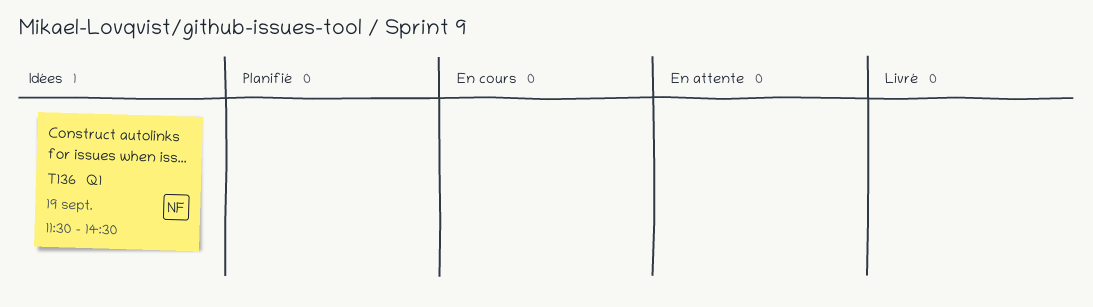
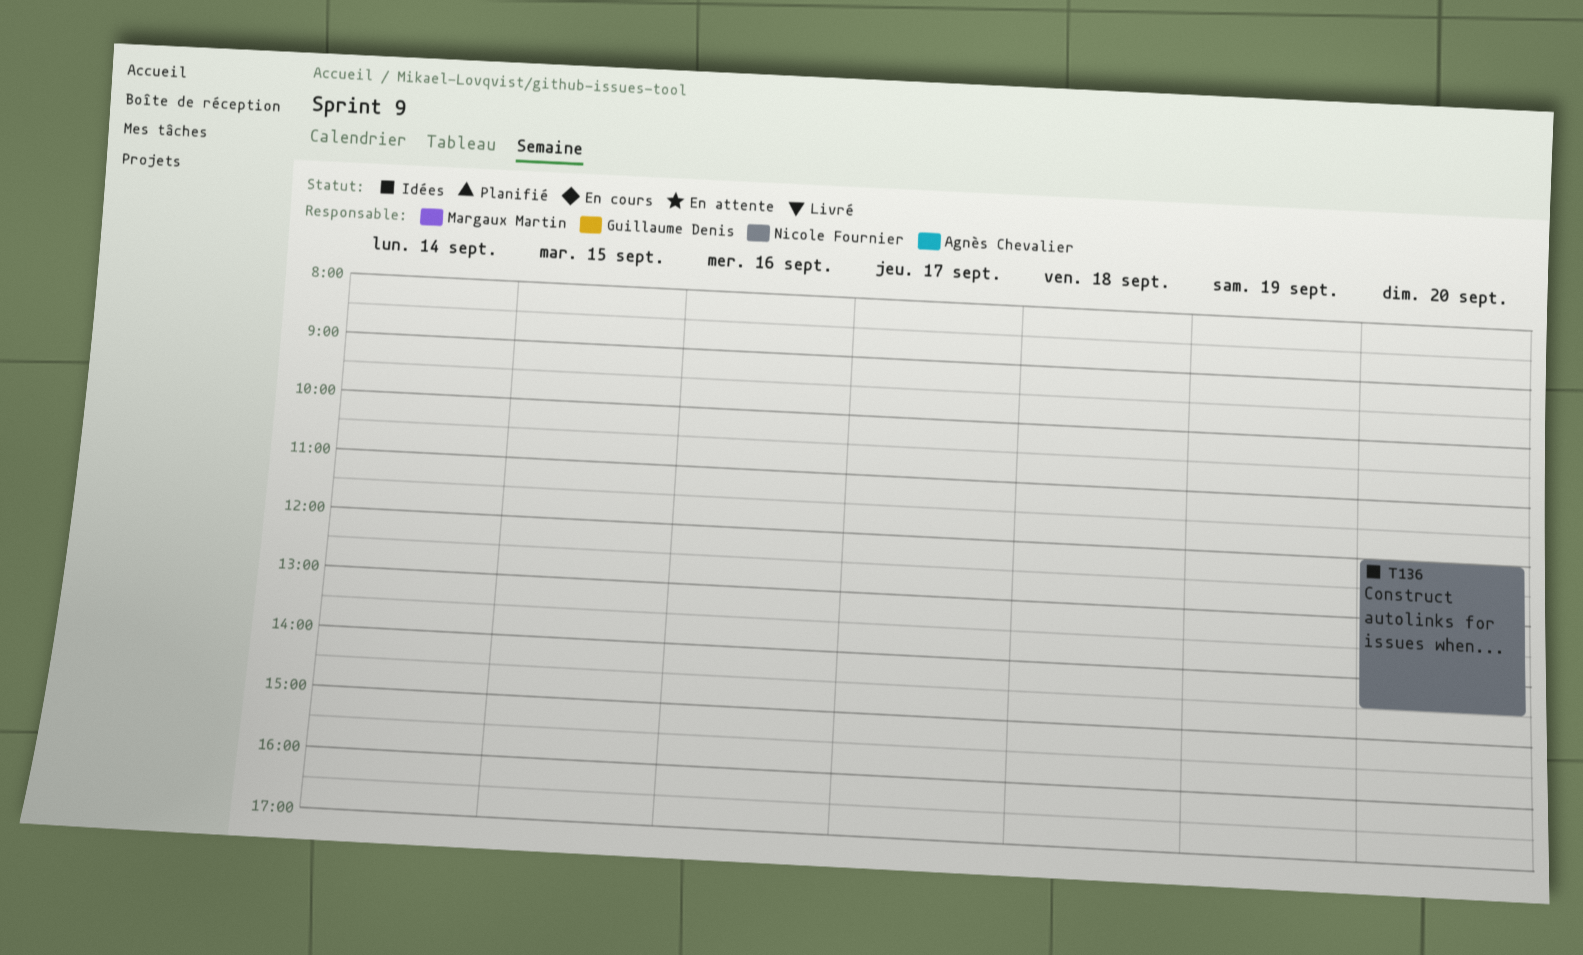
T136, day: Sep 19 -> Sep 20
T136, begins: 11:30 -> 12:00

